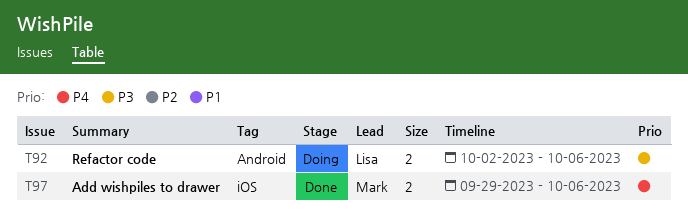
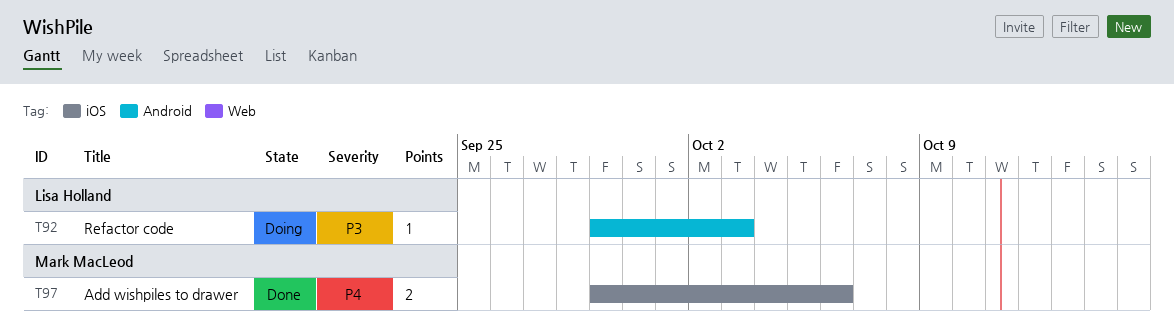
T92, estimate: 2 -> 1
T92, start: Oct 2 -> Sep 29
T92, due: Oct 6 -> Oct 3

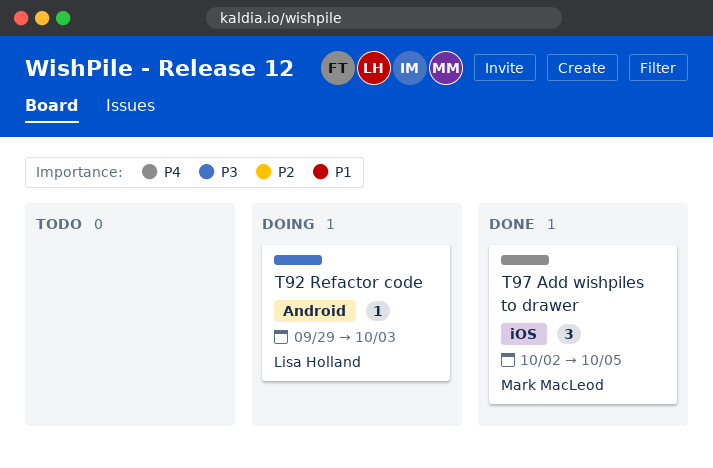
T97, estimate: 2 -> 3
T97, start: Sep 29 -> Oct 2
T97, due: Oct 6 -> Oct 5

